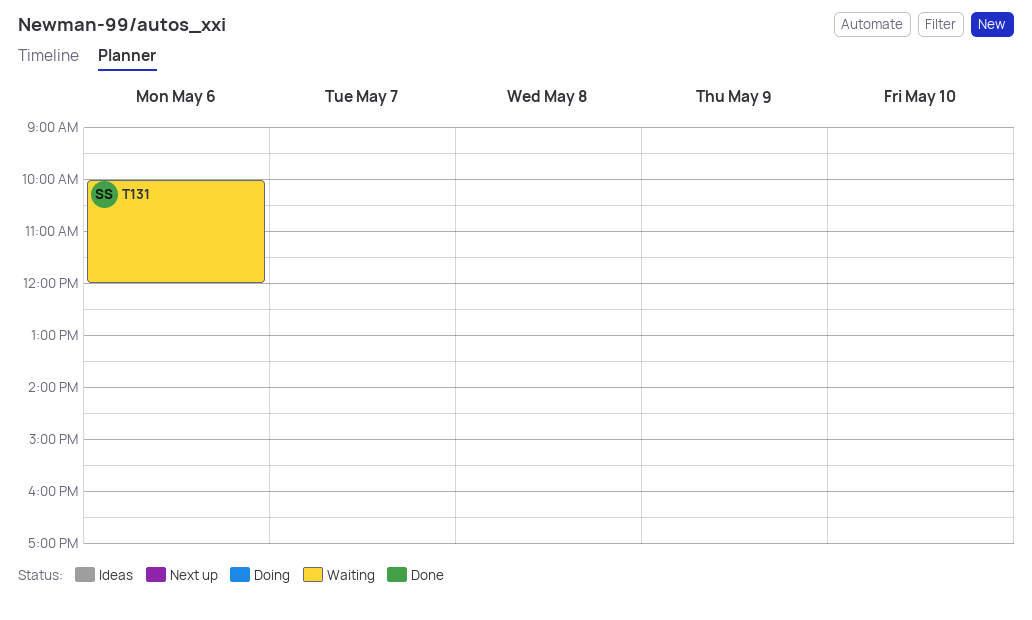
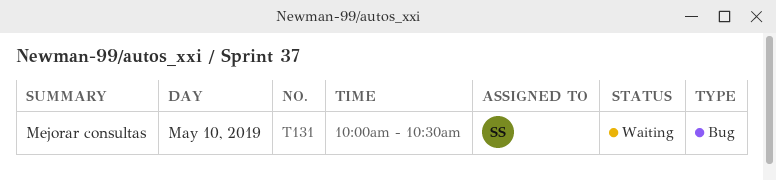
T131, day: May 6 -> May 10
T131, ends: 12:00 -> 10:30

